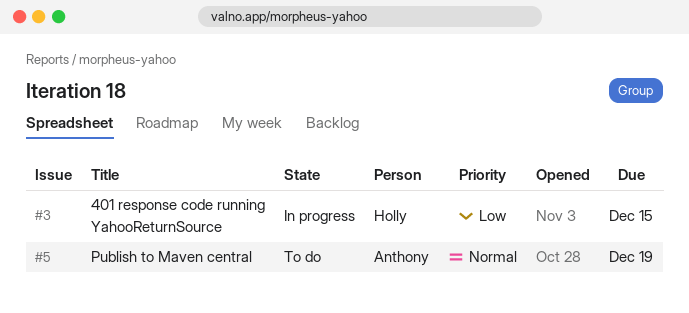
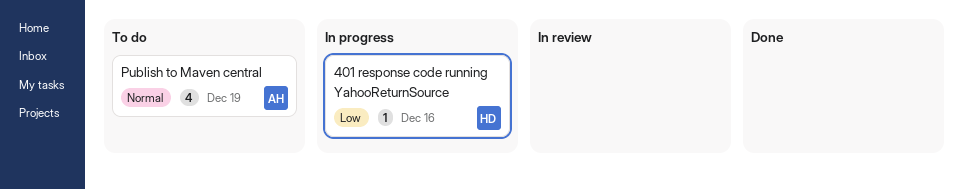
401 response code running YahooReturnSource, due: Dec 15 -> Dec 16

